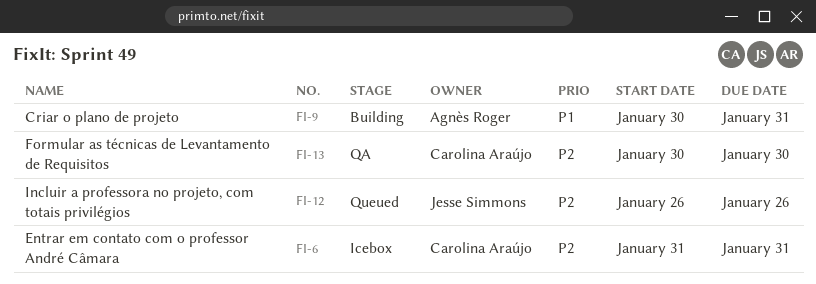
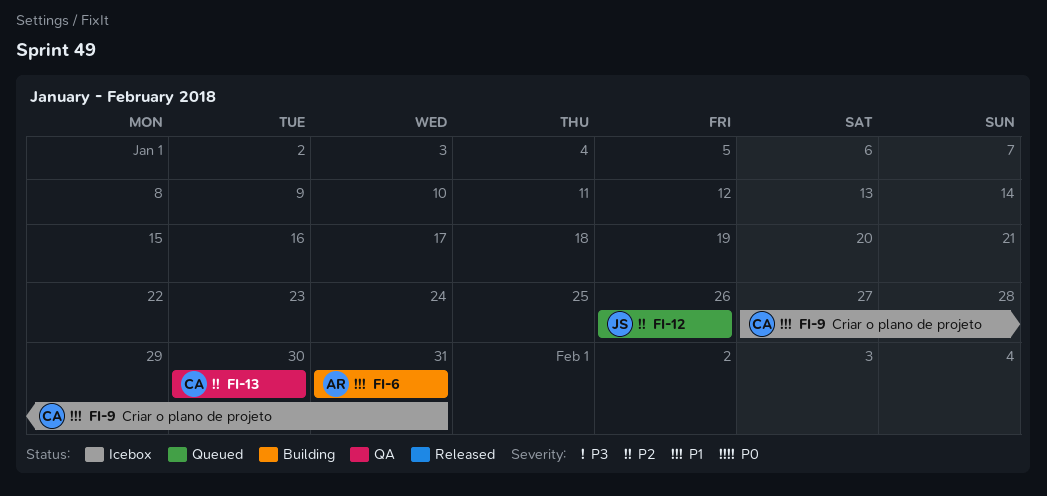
FI-6, status: Icebox -> Building
FI-6, owner: Carolina Araújo -> Agnès Roger
FI-6, priority: P2 -> P1
FI-9, status: Building -> Icebox
FI-9, owner: Agnès Roger -> Carolina Araújo
FI-9, start: Jan 30 -> Jan 27

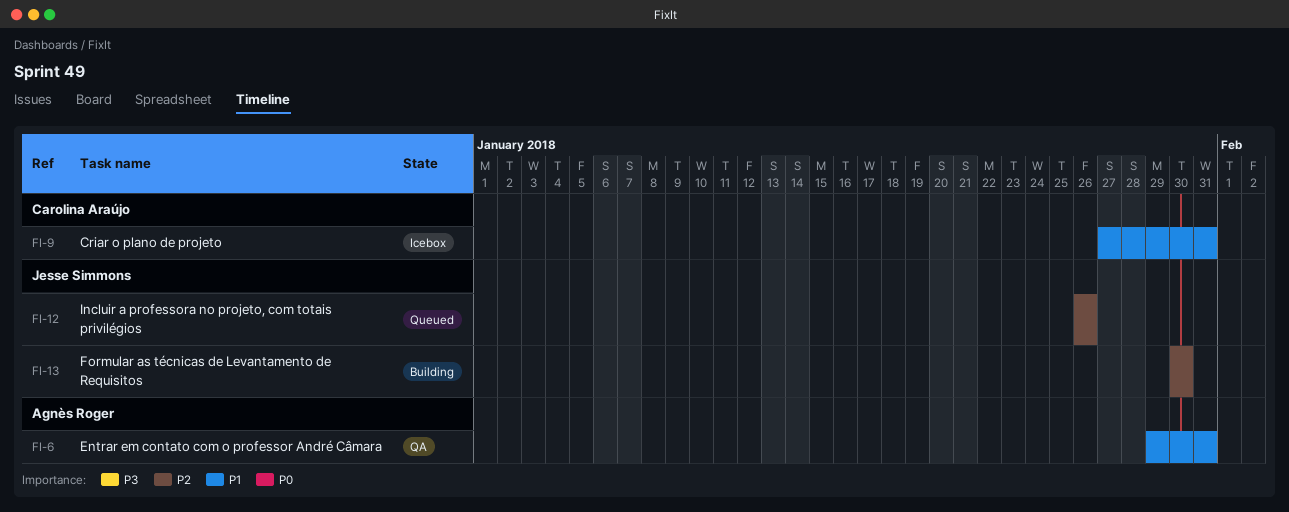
FI-6, status: Building -> QA
FI-6, start: Jan 31 -> Jan 29
FI-13, status: QA -> Building
FI-13, owner: Carolina Araújo -> Jesse Simmons

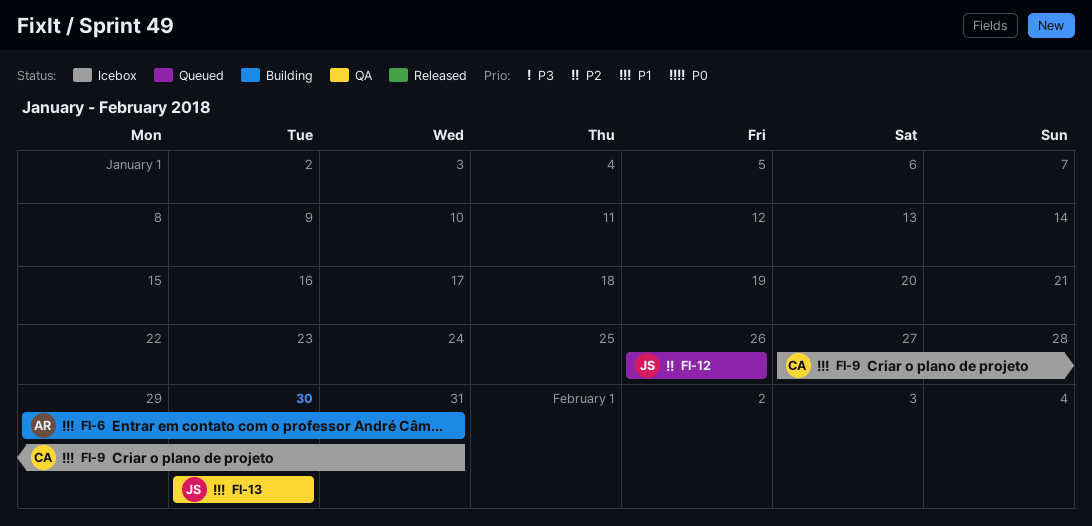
FI-6, status: QA -> Building
FI-13, status: Building -> QA
FI-13, priority: P2 -> P1

